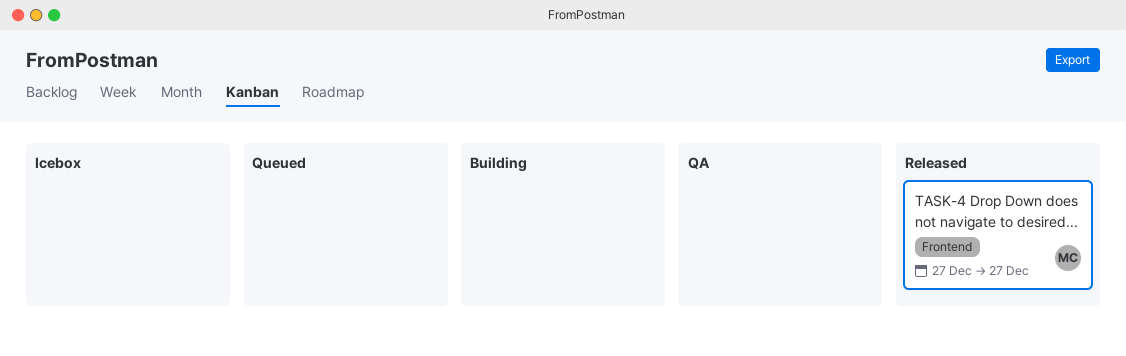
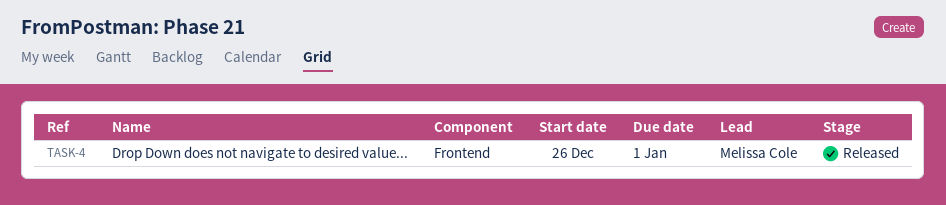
TASK-4, start: Dec 27 -> Dec 26
TASK-4, due: Dec 27 -> Jan 1

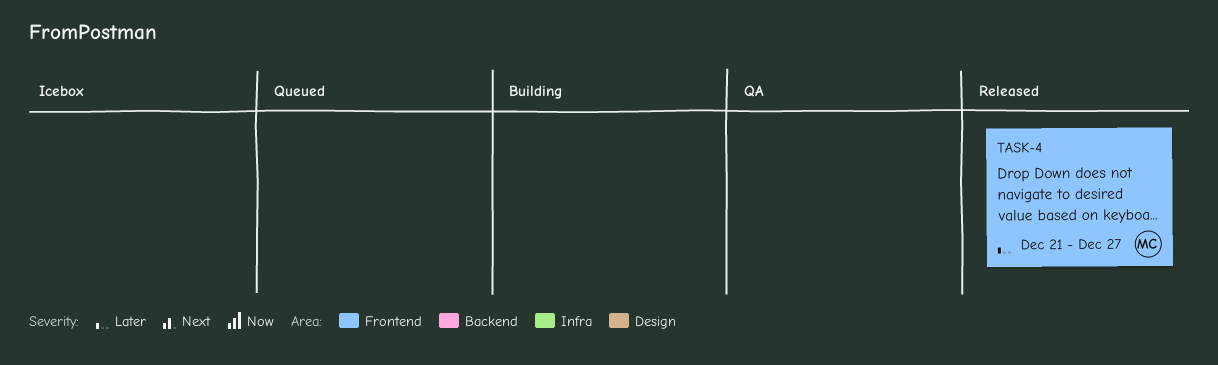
TASK-4, start: Dec 26 -> Dec 21
TASK-4, due: Jan 1 -> Dec 27

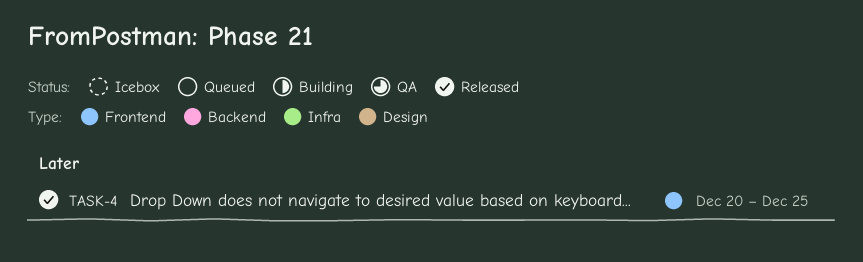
TASK-4, start: Dec 21 -> Dec 20
TASK-4, due: Dec 27 -> Dec 25

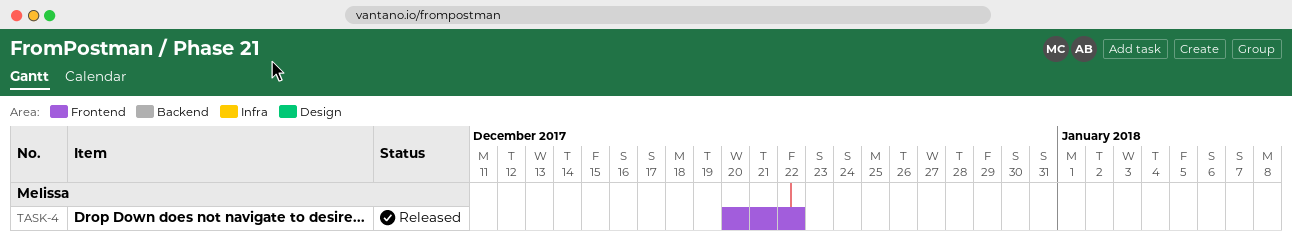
TASK-4, due: Dec 25 -> Dec 22

